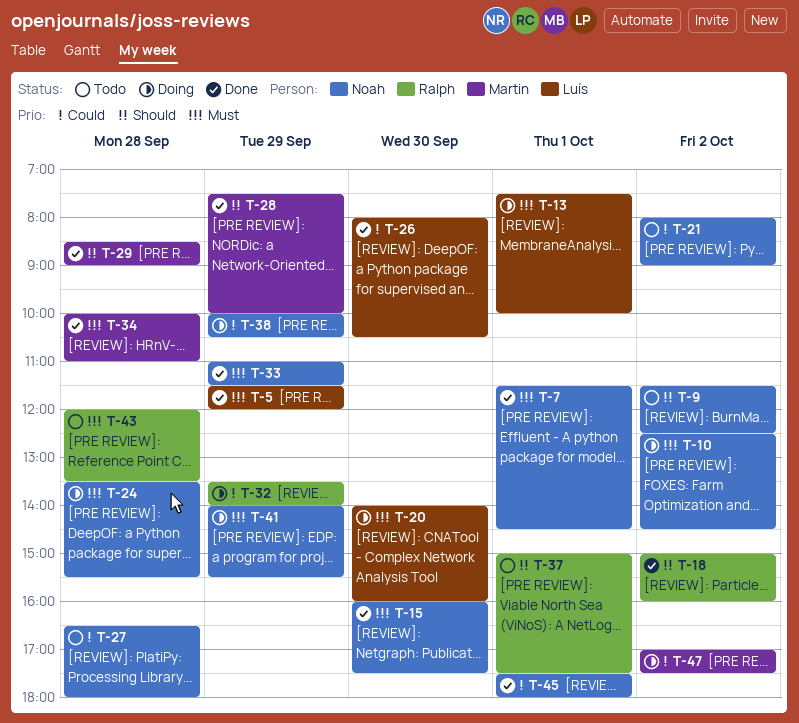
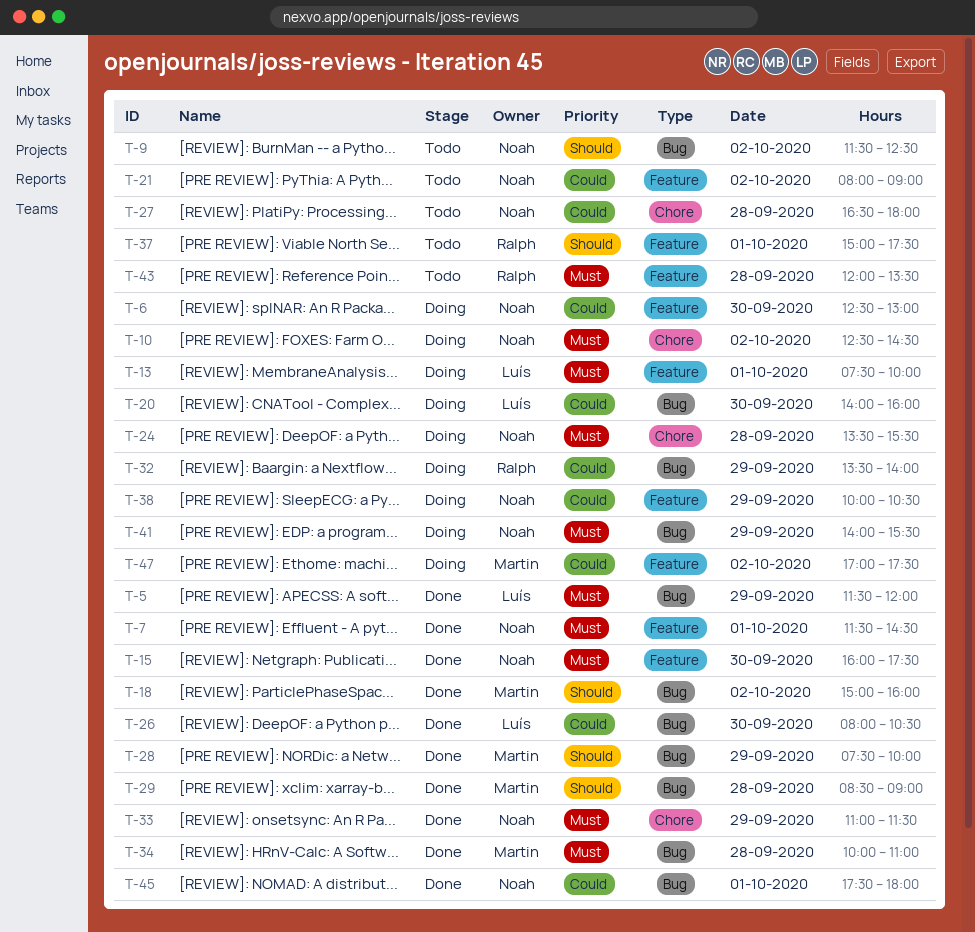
T-6: none -> present
T-18, owner: Ralph -> Martin
T-20, priority: Must -> Could

